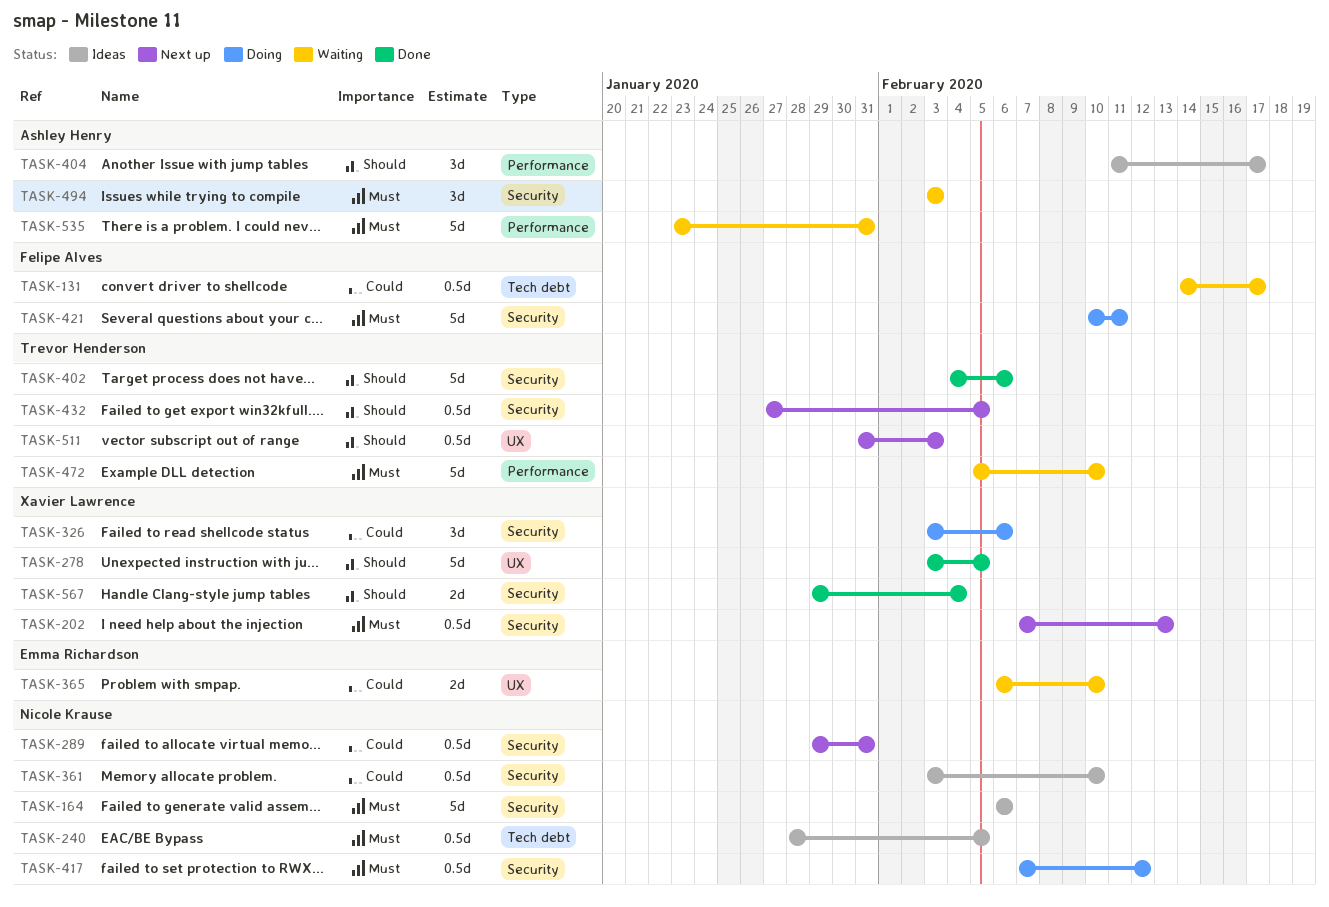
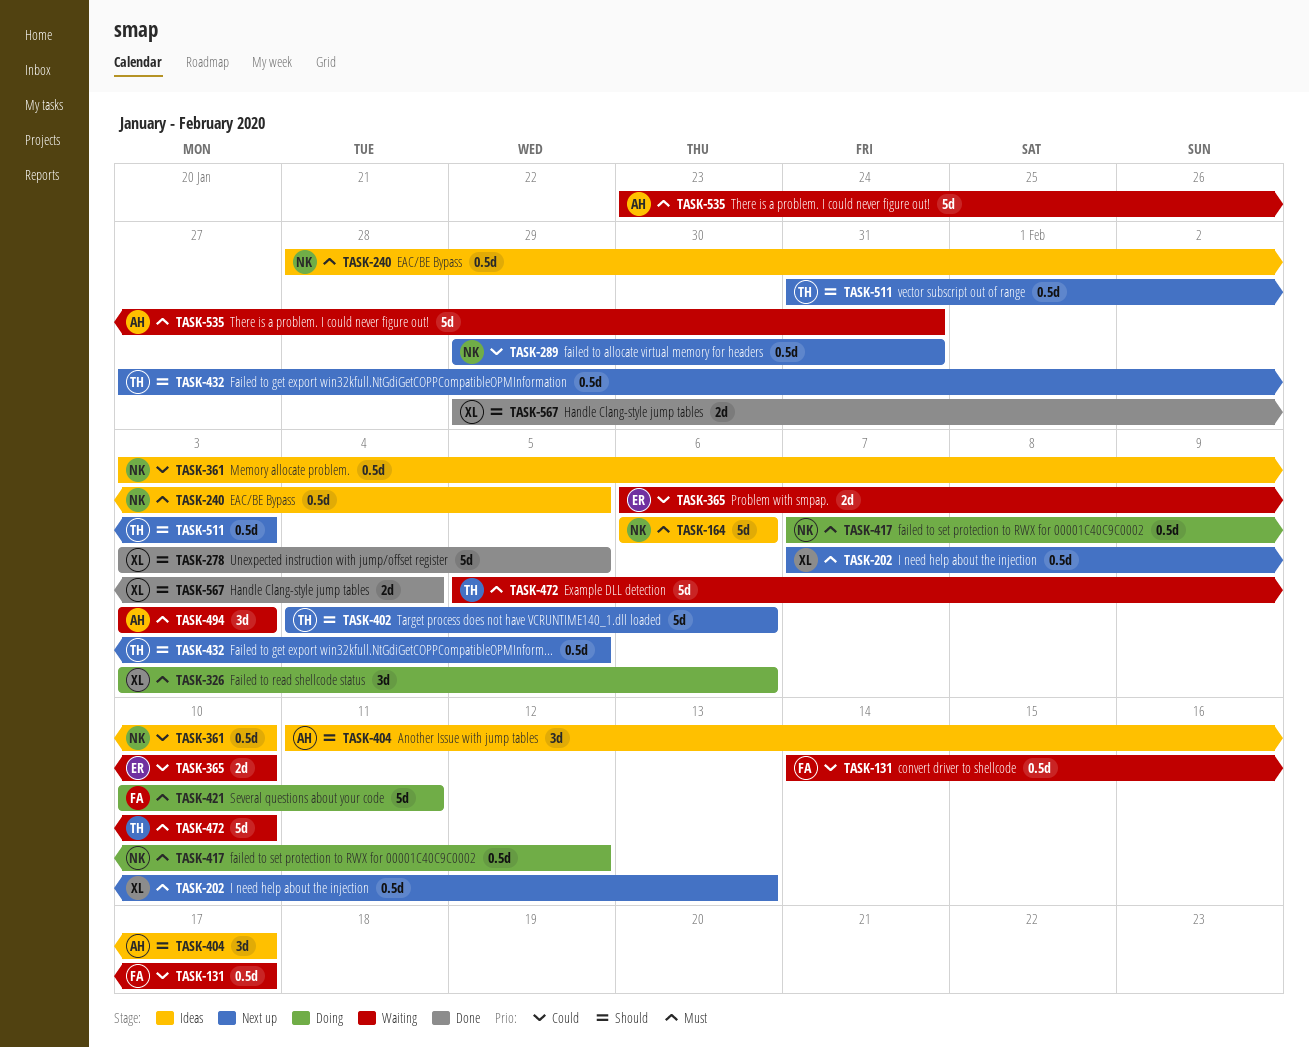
TASK-326, priority: Could -> Must
TASK-402, status: Done -> Next up

